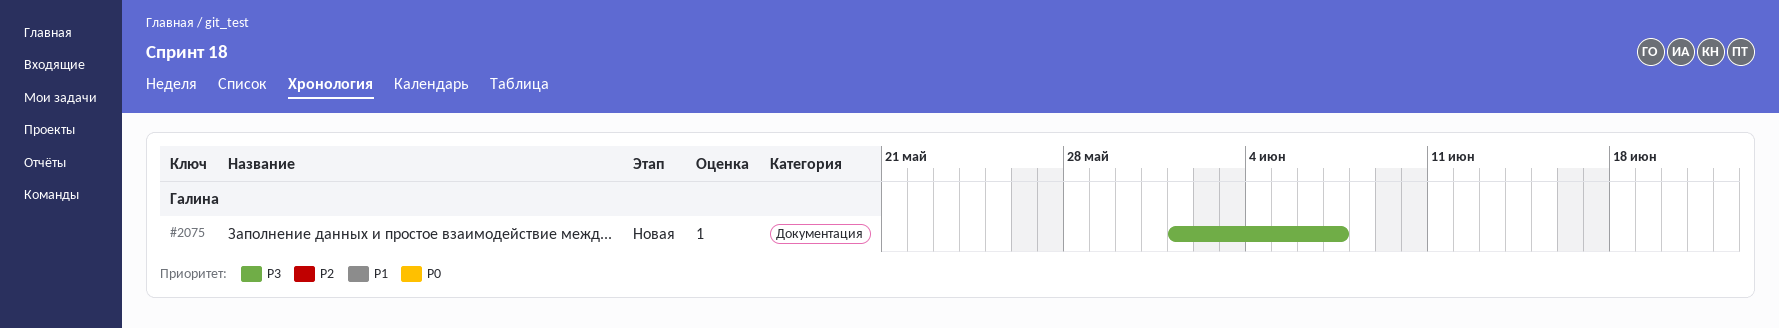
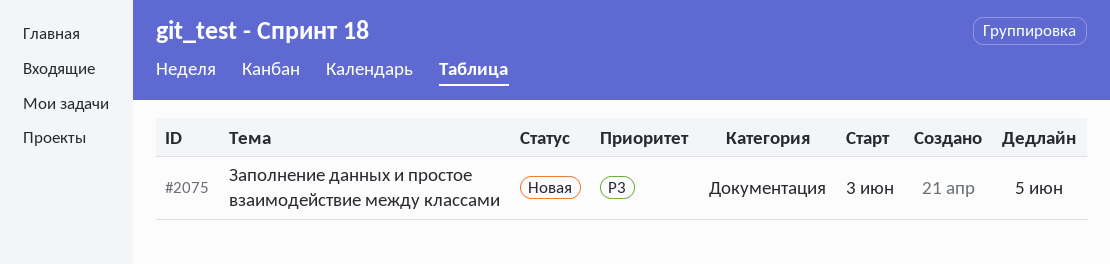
#2075, start: Jun 1 -> Jun 3
#2075, due: Jun 7 -> Jun 5

